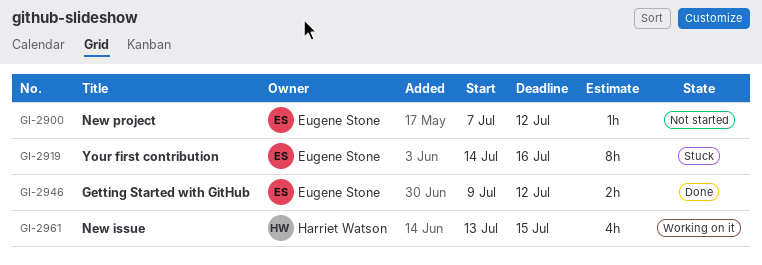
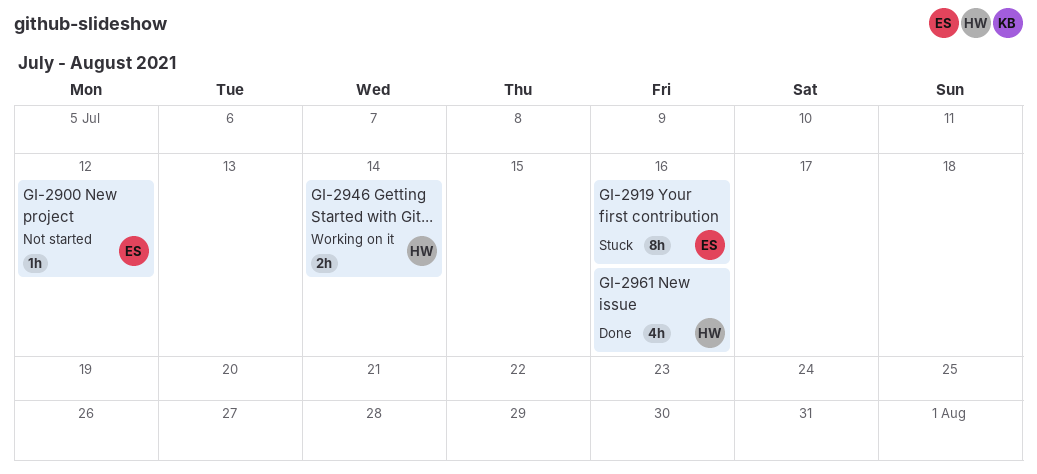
GI-2946, status: Done -> Working on it
GI-2946, owner: Eugene Stone -> Harriet Watson
GI-2946, due: Jul 12 -> Jul 14
GI-2961, status: Working on it -> Done
GI-2961, due: Jul 15 -> Jul 16

